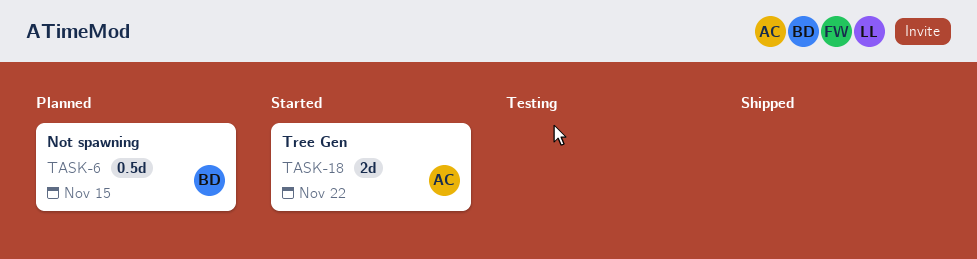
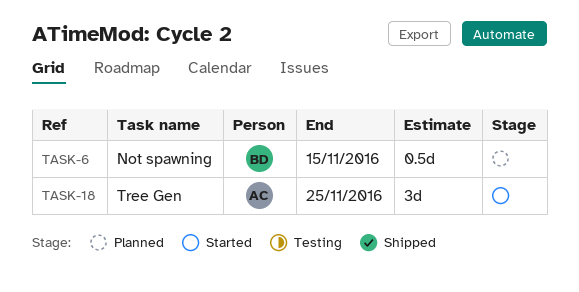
TASK-18, estimate: 2d -> 3d
TASK-18, due: Nov 22 -> Nov 25

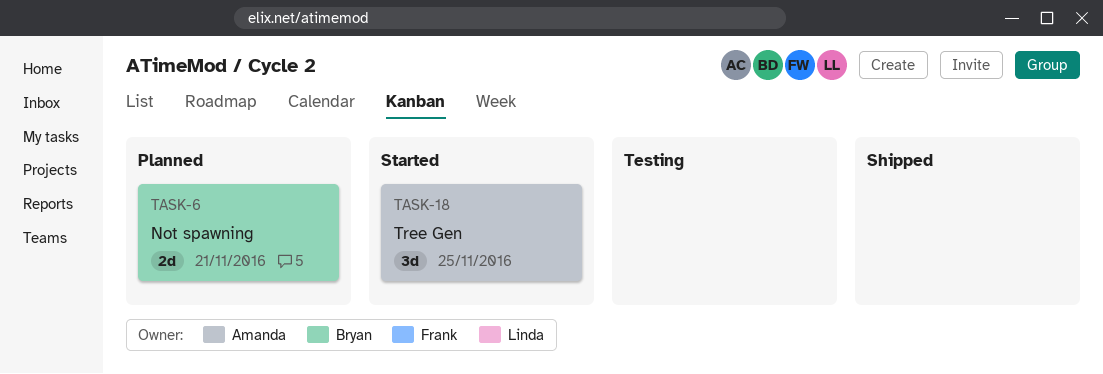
TASK-6, estimate: 0.5d -> 2d
TASK-6, due: Nov 15 -> Nov 21

